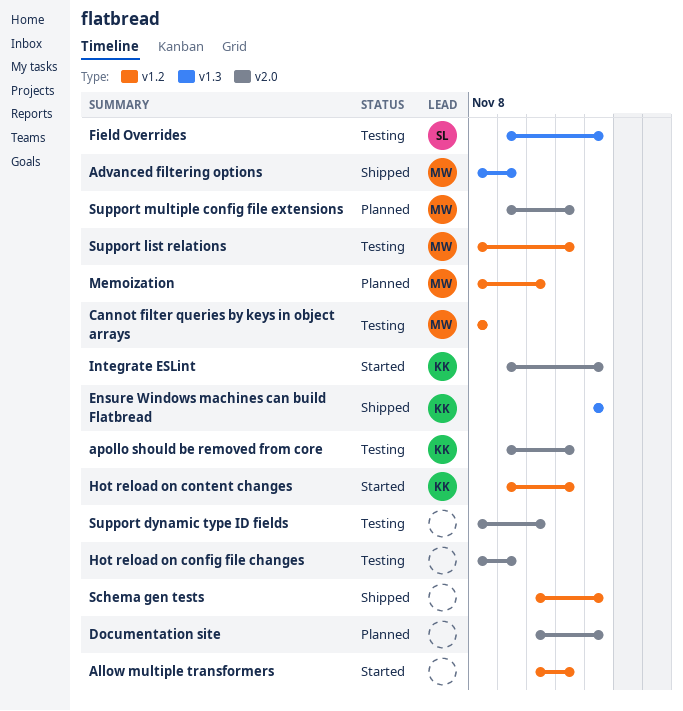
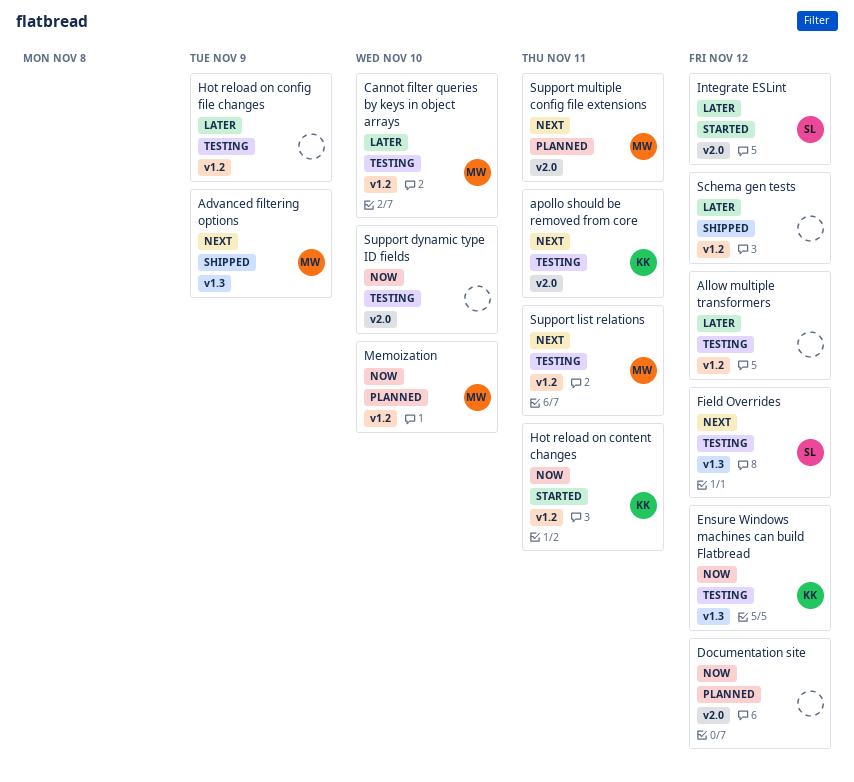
Allow multiple transformers, status: Started -> Testing
Allow multiple transformers, due: Nov 11 -> Nov 12
Cannot filter queries by keys in object arrays, due: Nov 8 -> Nov 10
Ensure Windows machines can build Flatbread, status: Shipped -> Testing
Hot reload on config file changes, label: v2.0 -> v1.2
Integrate ESLint, owner: KK -> SL

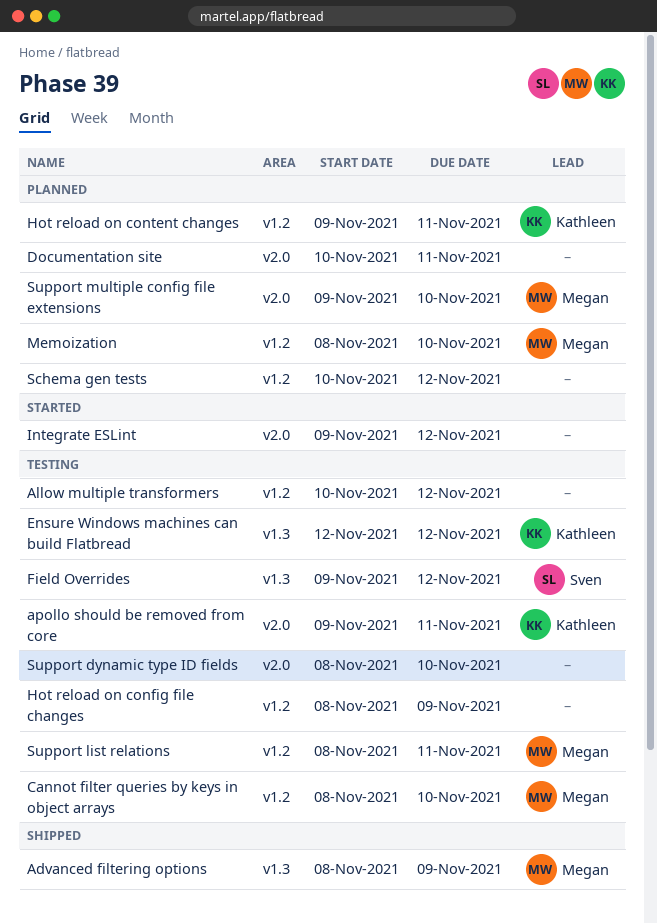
Documentation site, due: Nov 12 -> Nov 11
Hot reload on content changes, status: Started -> Planned
Integrate ESLint, owner: Sven -> none
Schema gen tests, status: Shipped -> Planned
Support multiple config file extensions, due: Nov 11 -> Nov 10

